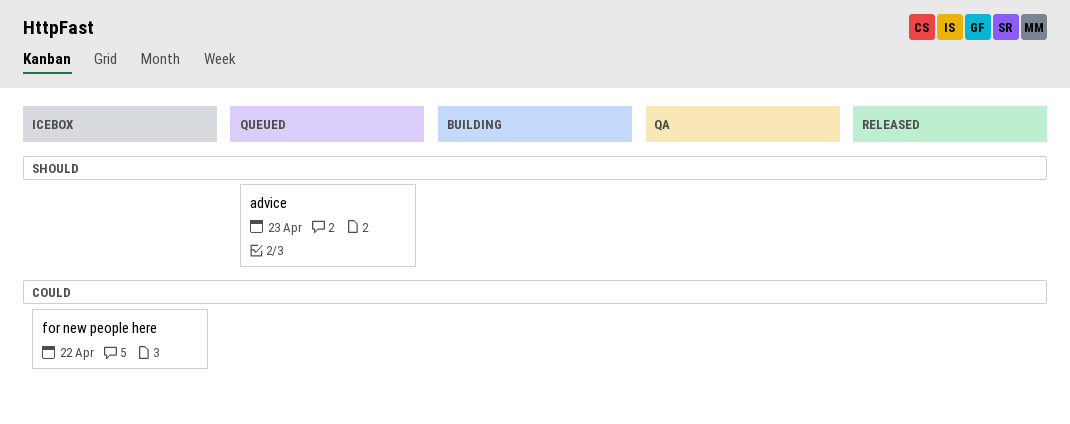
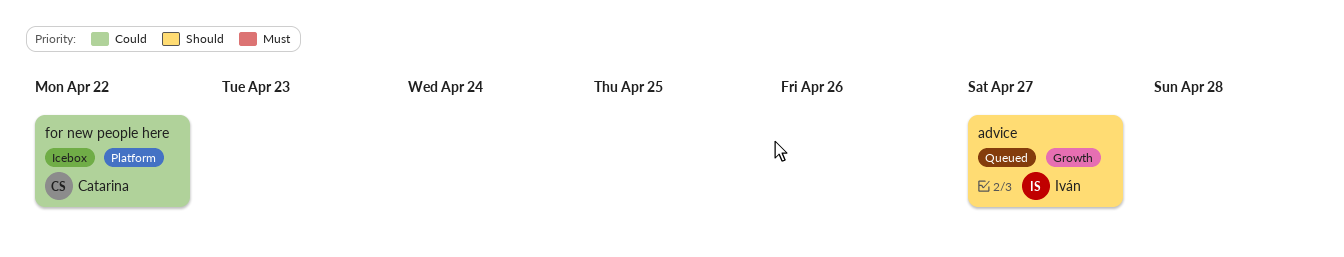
advice, due: Apr 23 -> Apr 27

